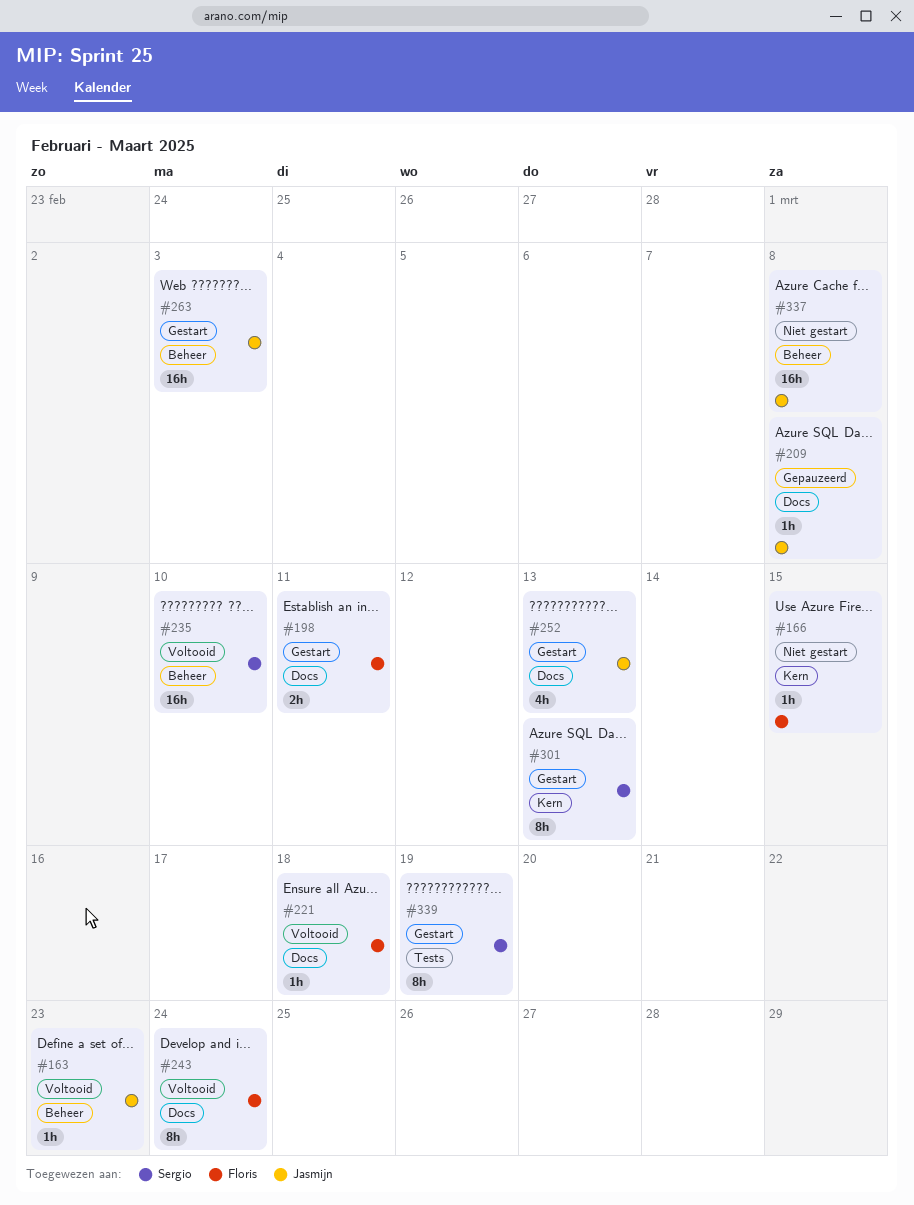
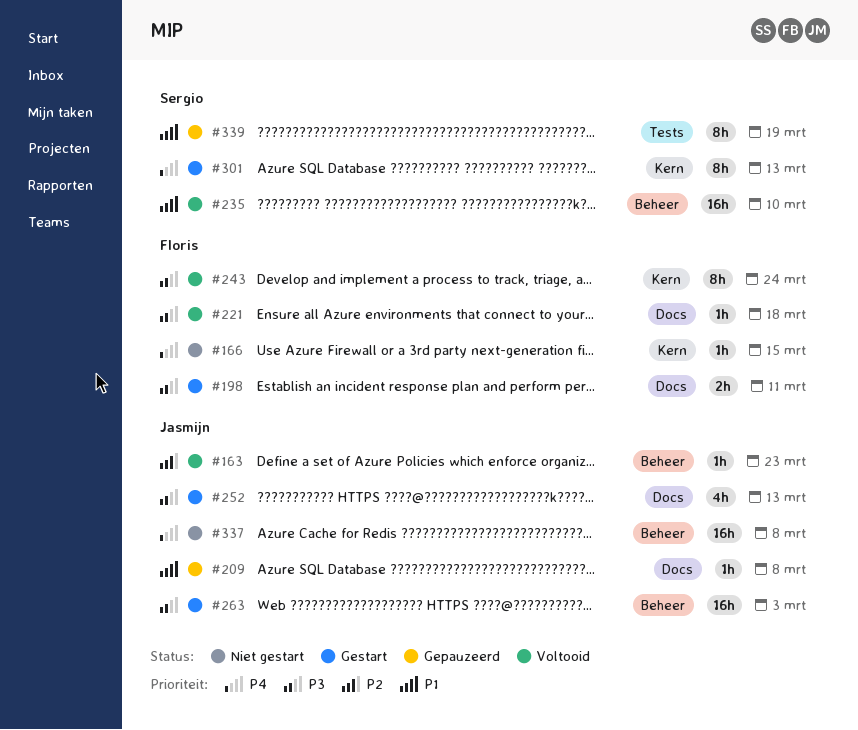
#243, label: Docs -> Kern
#339, status: Gestart -> Gepauzeerd

